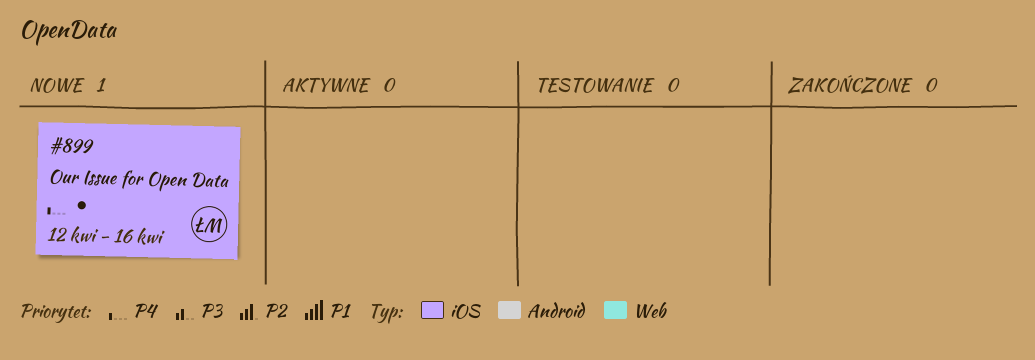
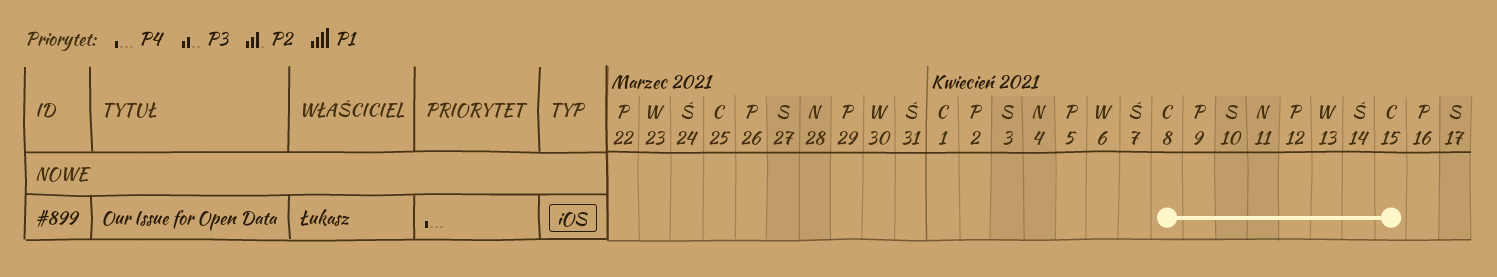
#899, start: Apr 12 -> Apr 8
#899, due: Apr 16 -> Apr 15

